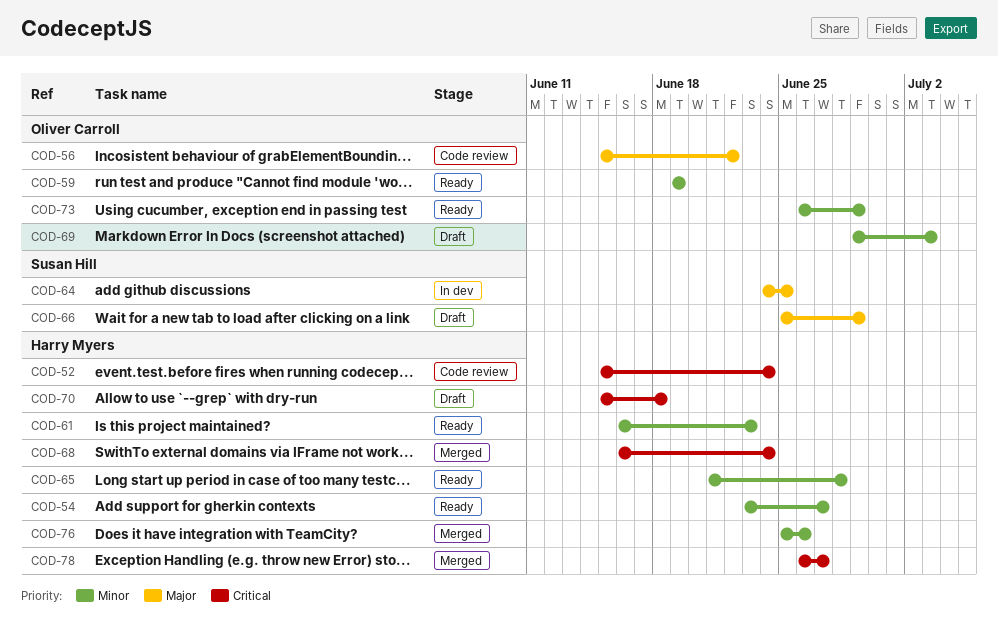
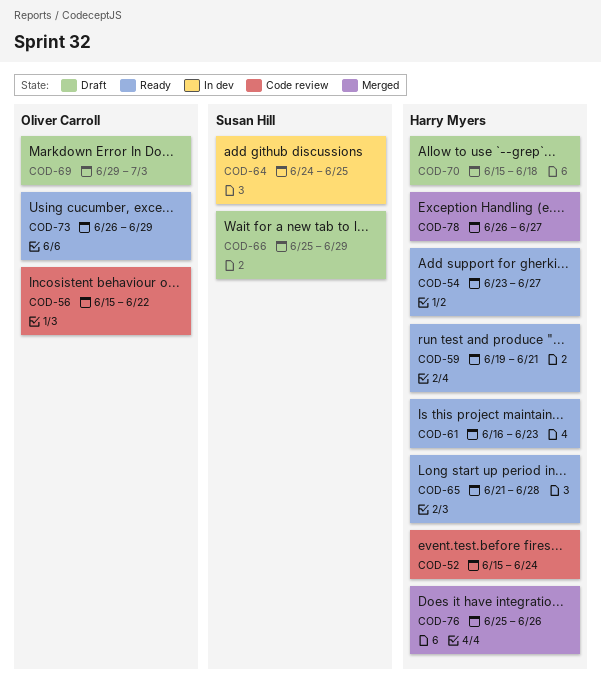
COD-59, owner: Oliver Carroll -> Harry Myers
COD-59, due: Jun 19 -> Jun 21
COD-68: present -> none

